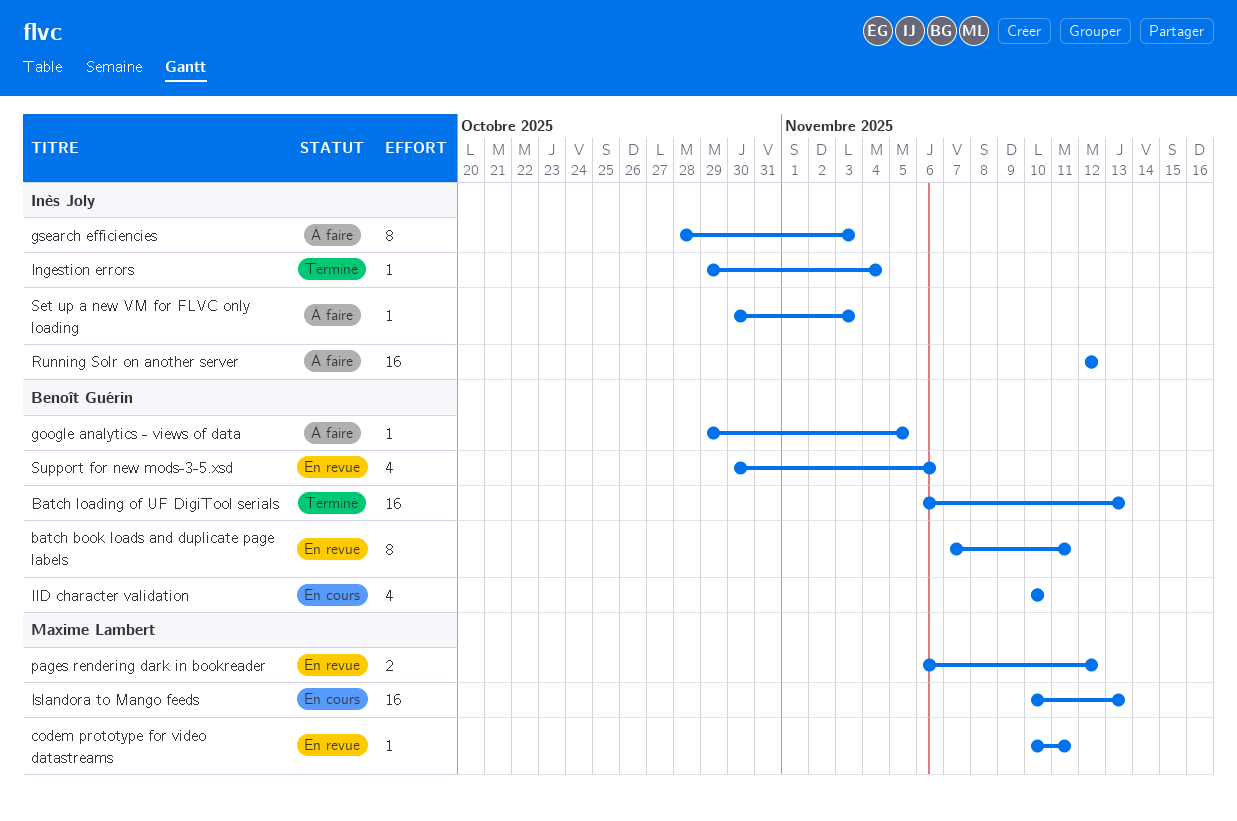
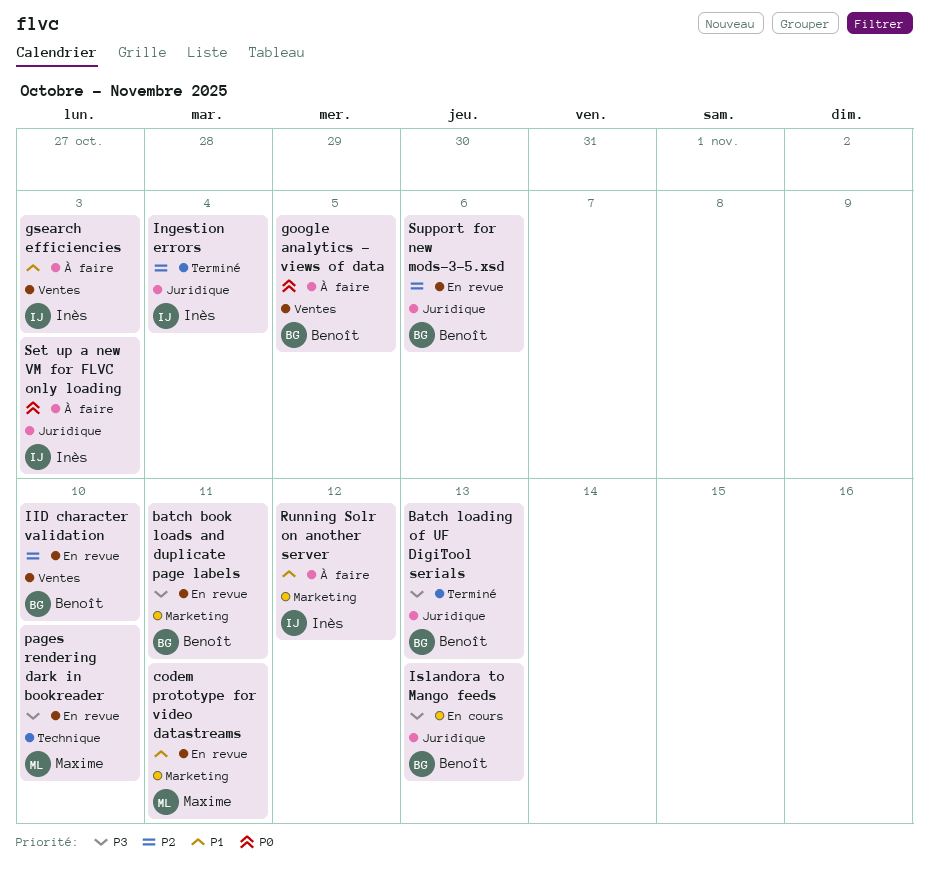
IID character validation, status: En cours -> En revue
Islandora to Mango feeds, owner: Maxime Lambert -> Benoît Guérin
pages rendering dark in bookreader, due: Nov 12 -> Nov 10

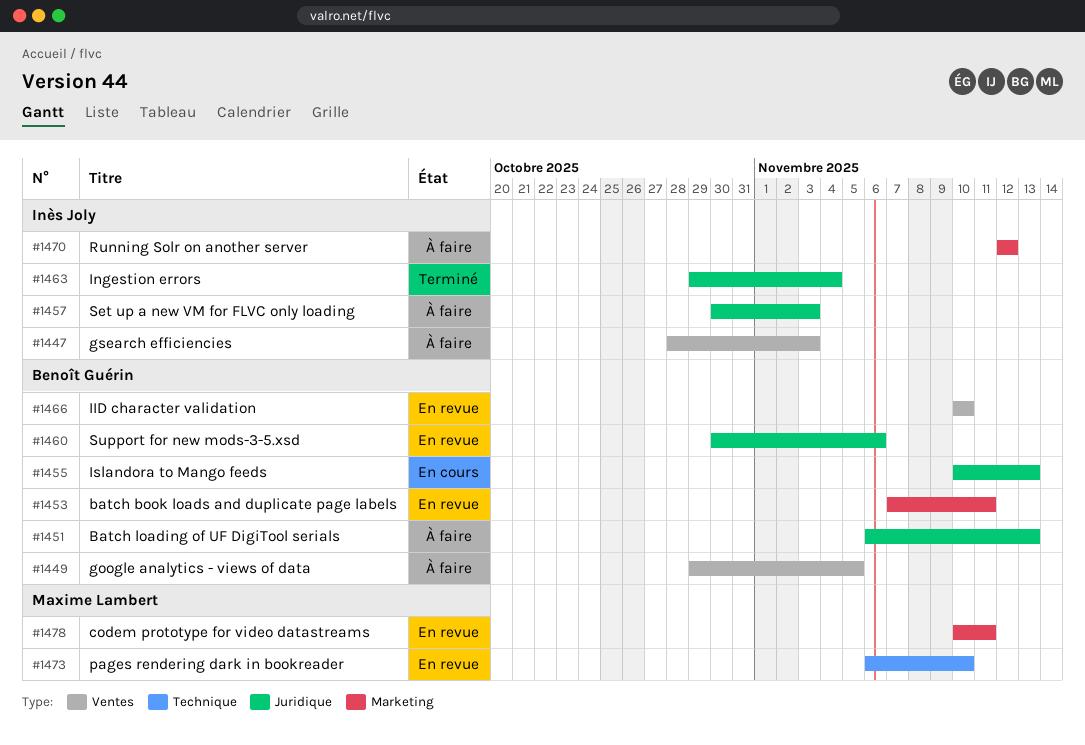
Batch loading of UF DigiTool serials, status: Terminé -> À faire

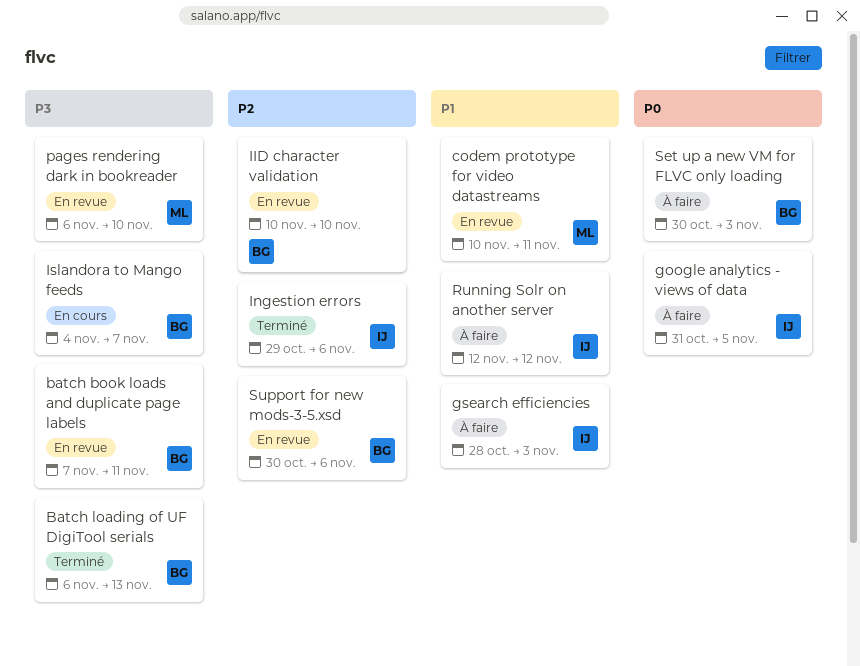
Batch loading of UF DigiTool serials, status: À faire -> Terminé
google analytics - views of data, owner: Benoît Guérin -> Inès Joly
google analytics - views of data, start: Oct 29 -> Oct 31
Ingestion errors, due: Nov 4 -> Nov 6
Islandora to Mango feeds, start: Nov 10 -> Nov 4
Islandora to Mango feeds, due: Nov 13 -> Nov 7
Set up a new VM for FLVC only loading, owner: Inès Joly -> Benoît Guérin

